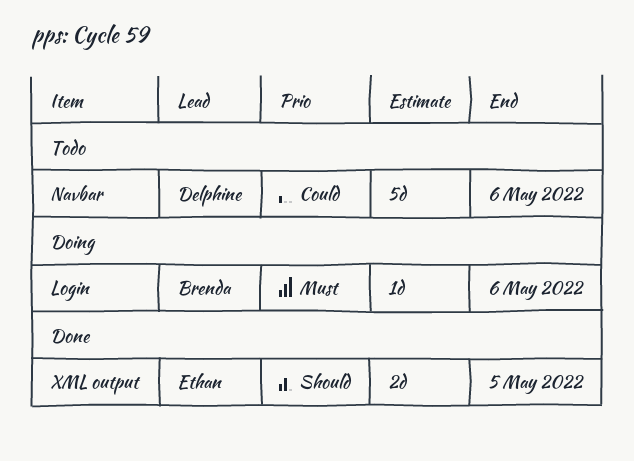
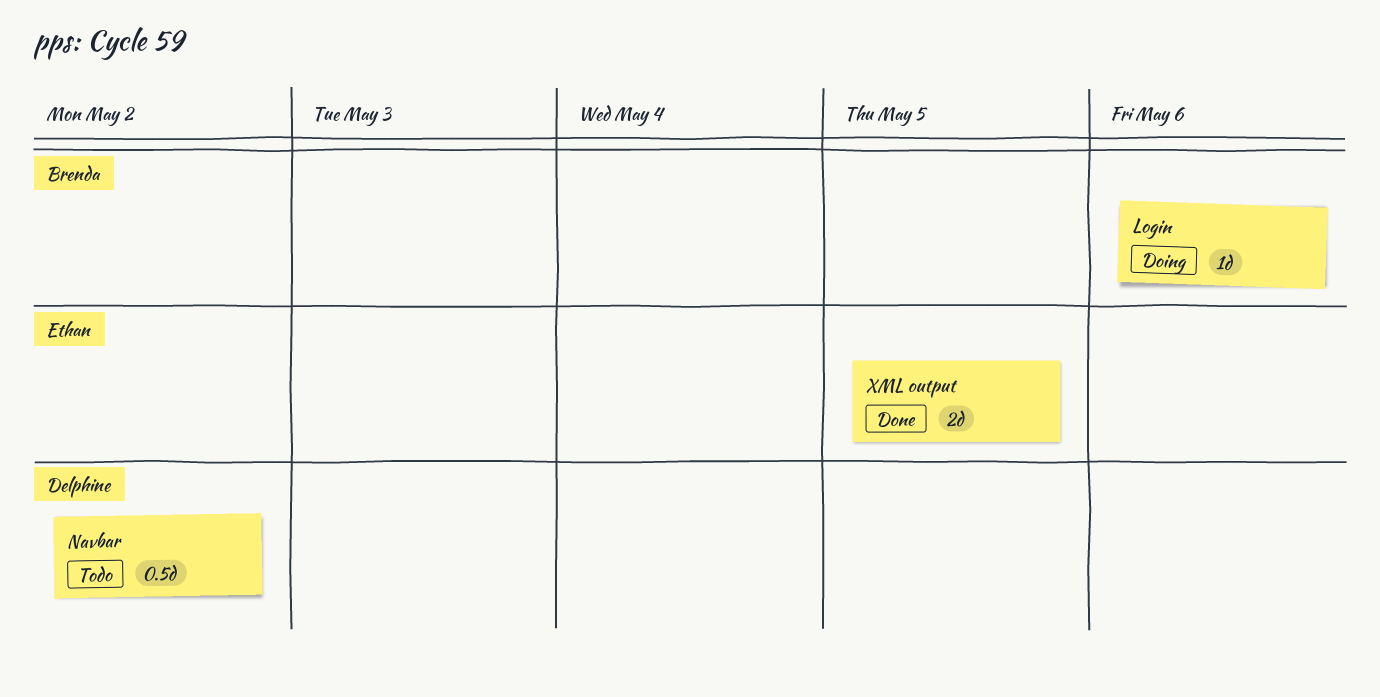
Navbar, estimate: 5d -> 0.5d
Navbar, due: May 6 -> May 2

